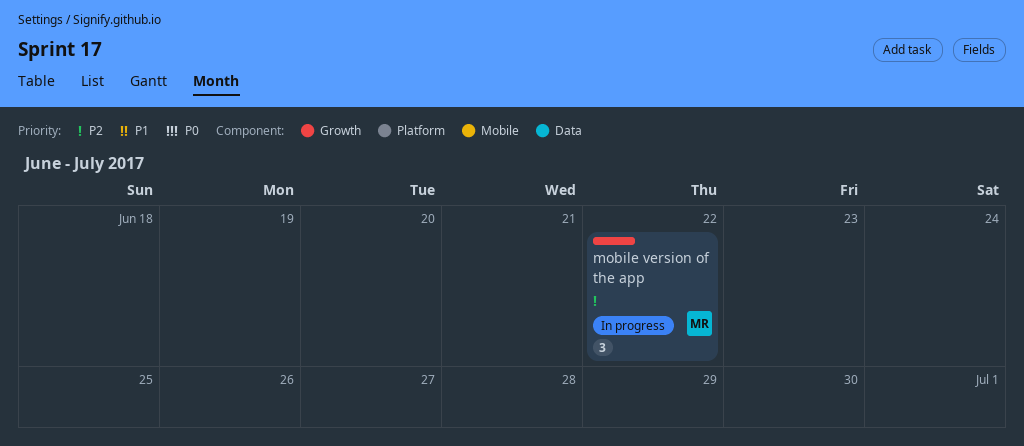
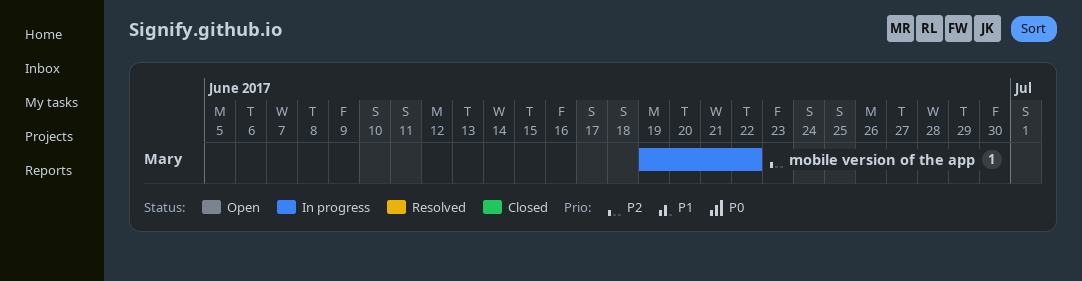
mobile version of the app, estimate: 3 -> 1

